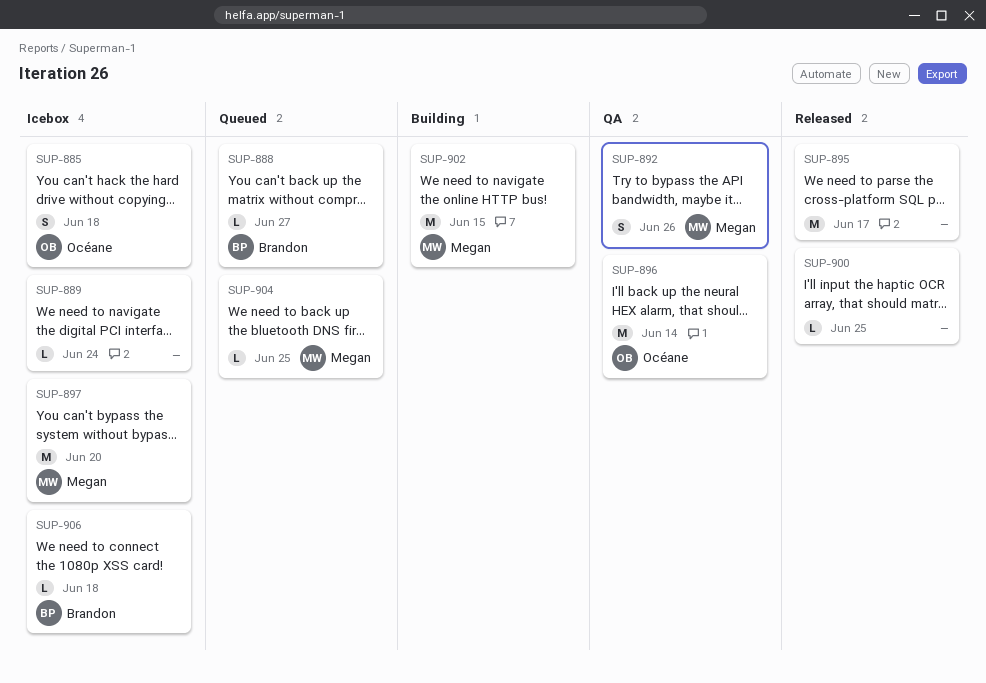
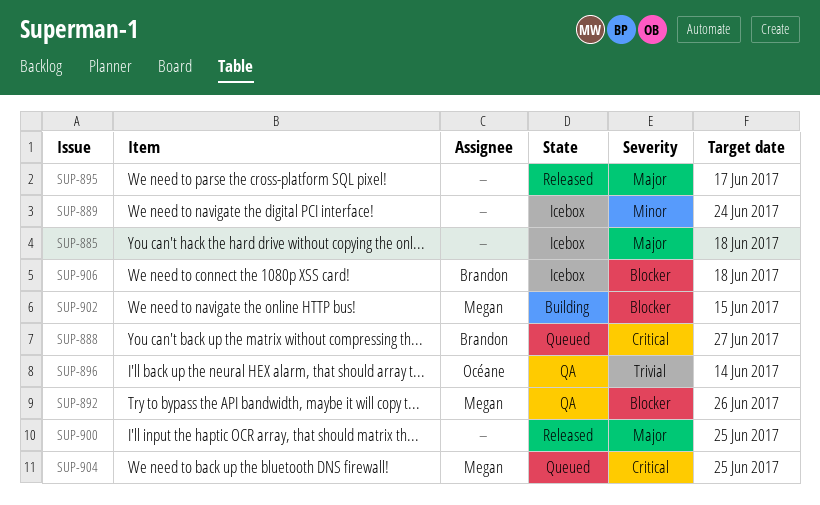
SUP-885, owner: Océane -> none
SUP-897: present -> none

